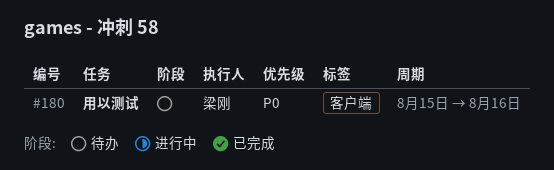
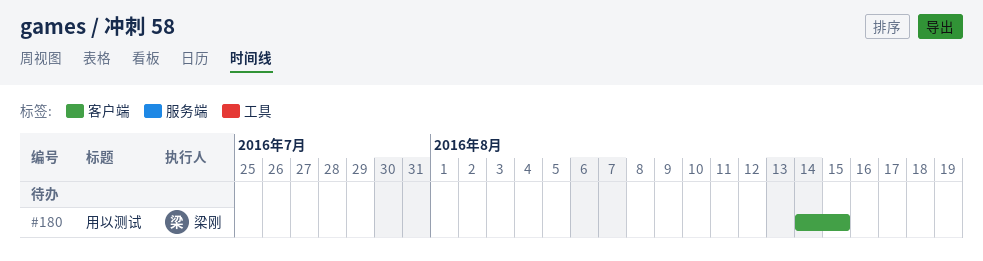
#180, start: Aug 15 -> Aug 14
#180, due: Aug 16 -> Aug 15

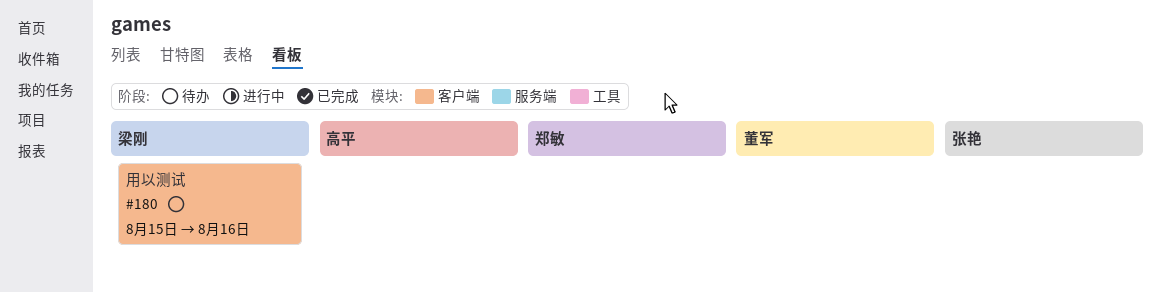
#180, start: Aug 14 -> Aug 15
#180, due: Aug 15 -> Aug 16

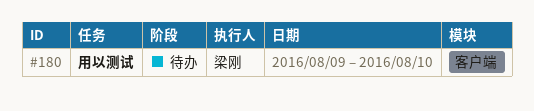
#180, start: Aug 15 -> Aug 9
#180, due: Aug 16 -> Aug 10

